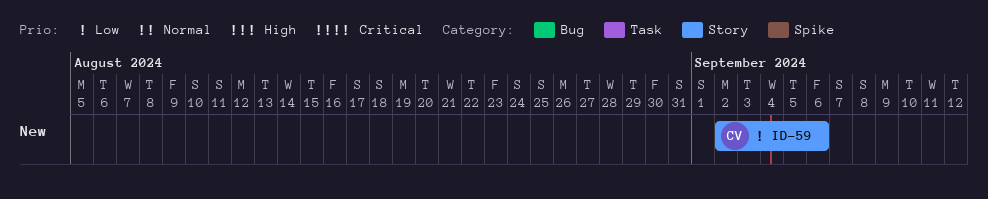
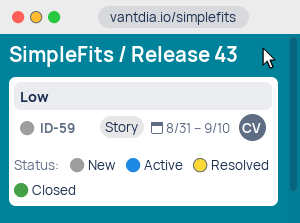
ID-59, start: Sep 2 -> Aug 31
ID-59, due: Sep 6 -> Sep 10

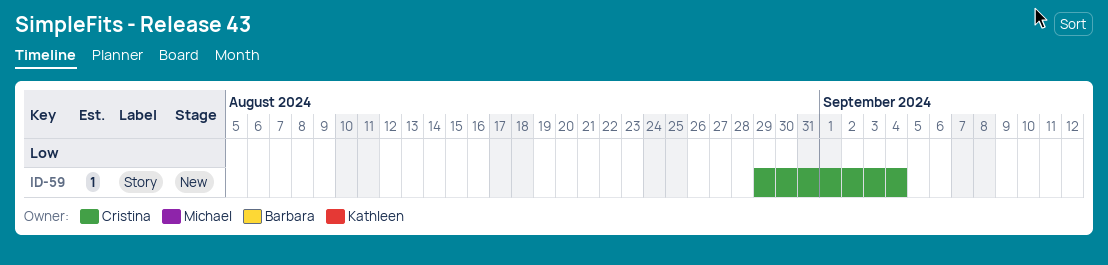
ID-59, start: Aug 31 -> Aug 29
ID-59, due: Sep 10 -> Sep 4

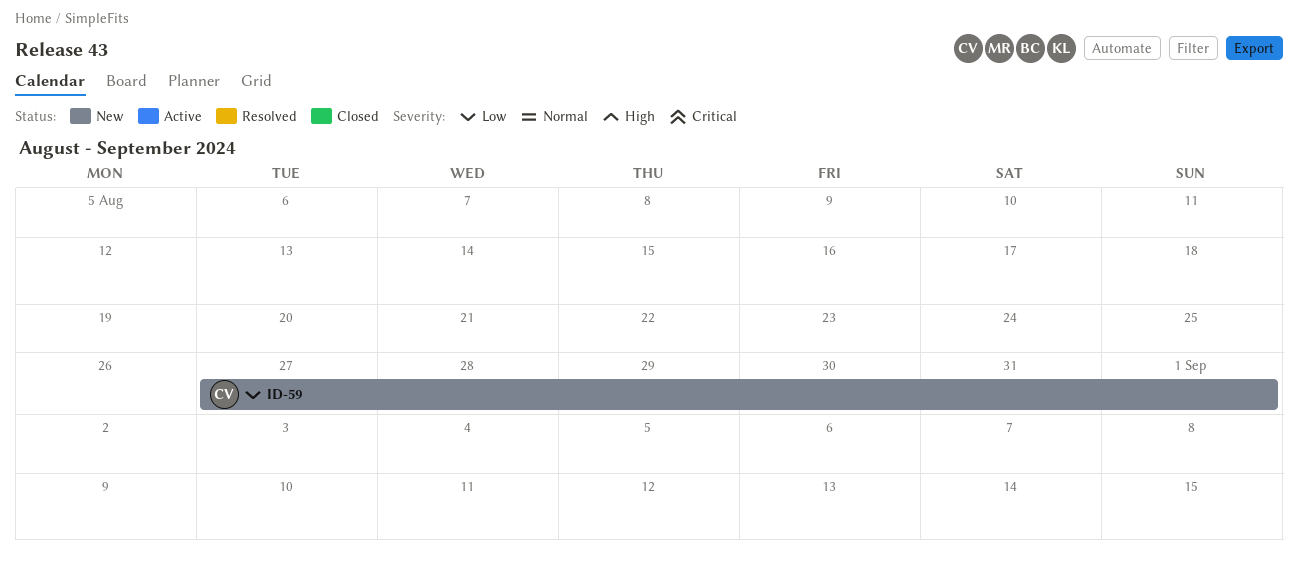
ID-59, start: Aug 29 -> Aug 27
ID-59, due: Sep 4 -> Sep 1

